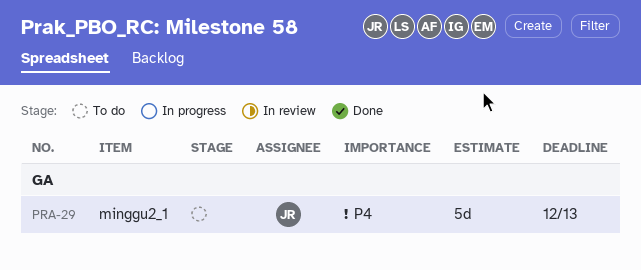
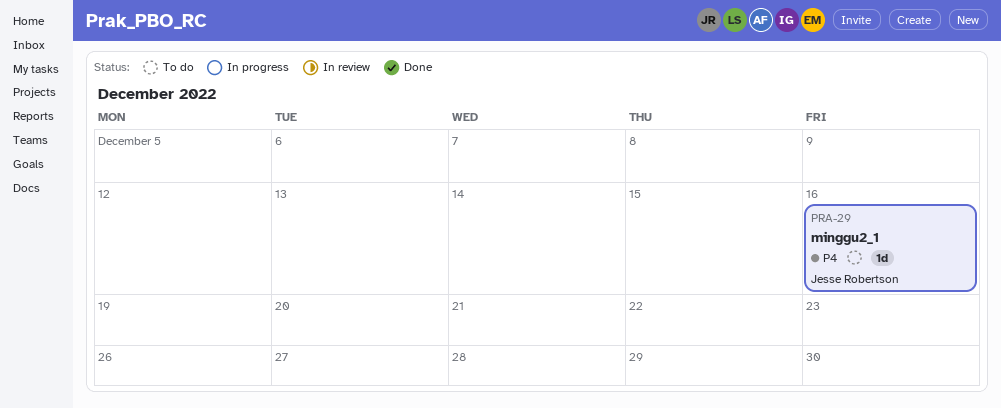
PRA-29, estimate: 5d -> 1d
PRA-29, due: Dec 13 -> Dec 16

